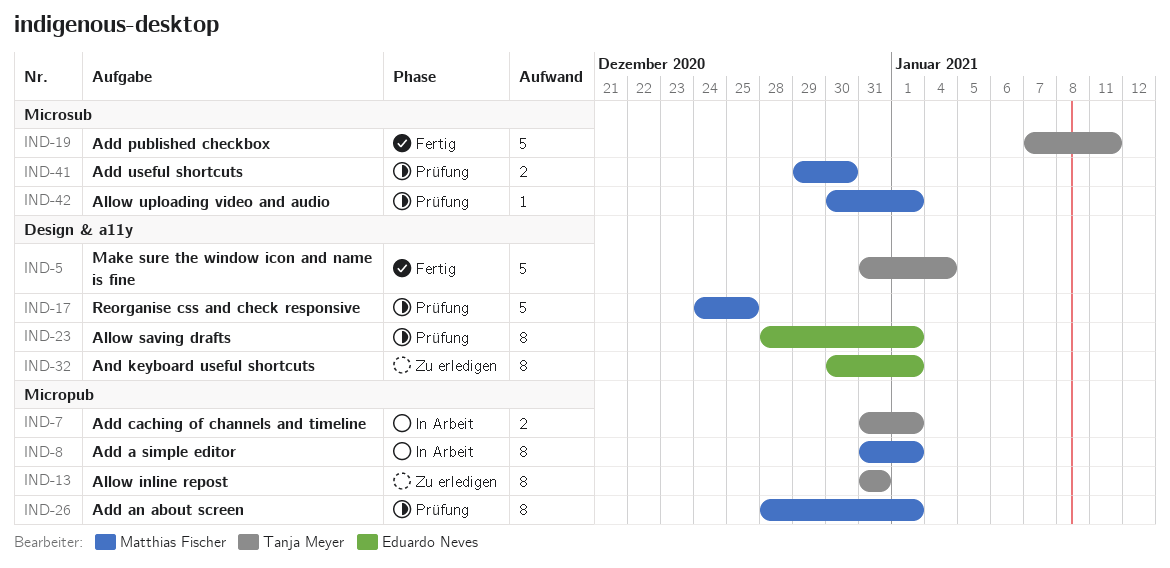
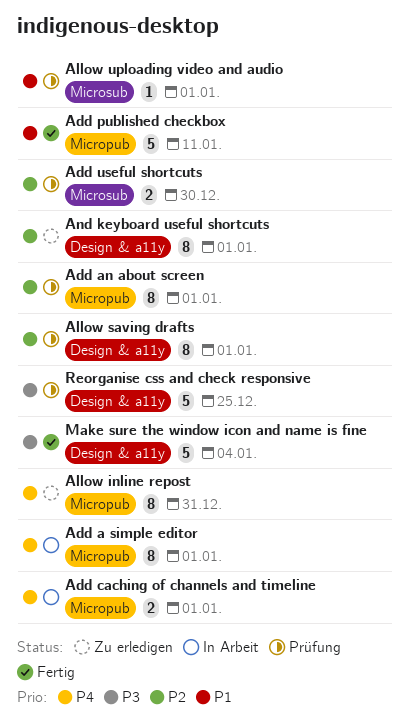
Add published checkbox, label: Microsub -> Micropub

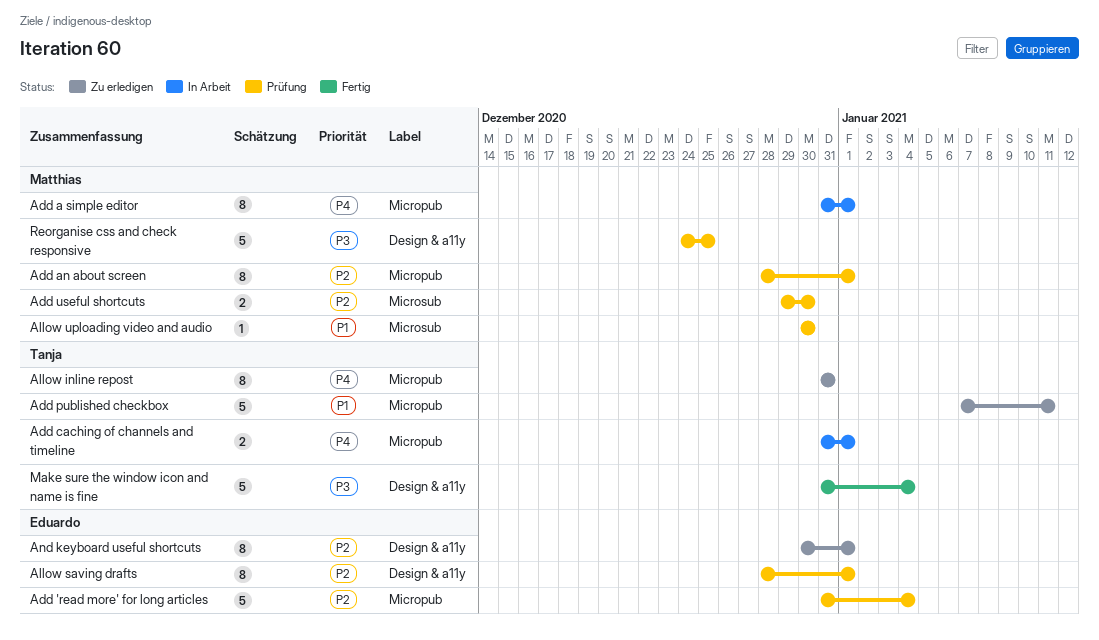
Add 'read more' for long articles: none -> present
Add published checkbox, status: Fertig -> Zu erledigen
Allow uploading video and audio, due: Jan 1 -> Dec 30

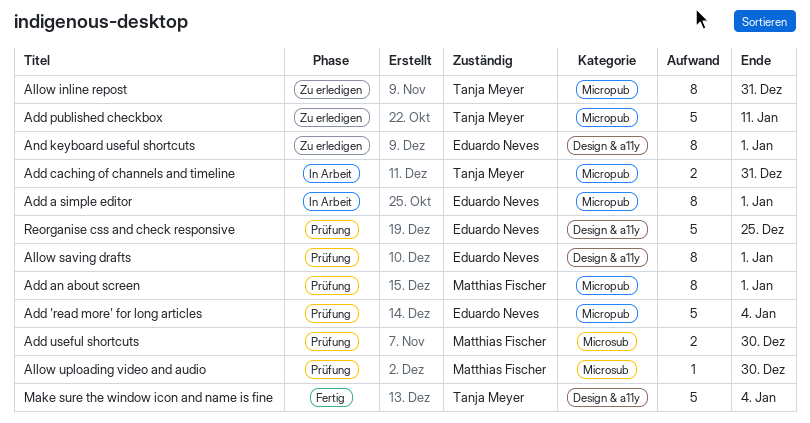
Add a simple editor, owner: Matthias Fischer -> Eduardo Neves
Add caching of channels and timeline, due: Jan 1 -> Dec 31
Reorganise css and check responsive, owner: Matthias Fischer -> Eduardo Neves

